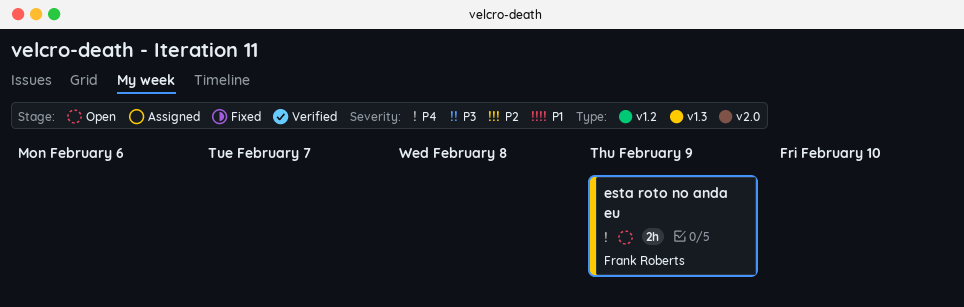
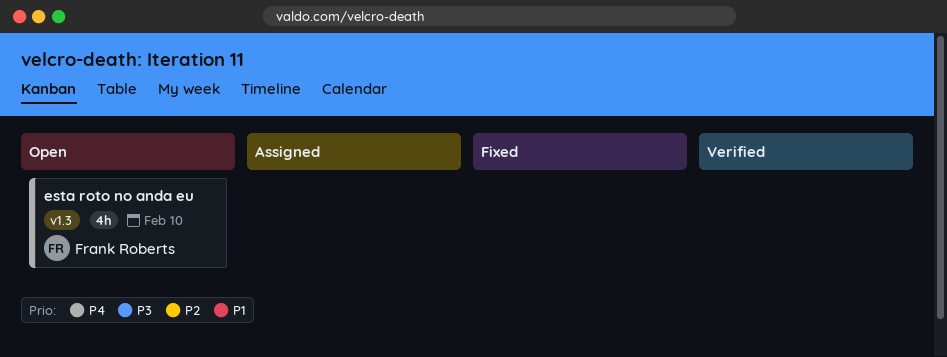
esta roto no anda eu, estimate: 2h -> 4h
esta roto no anda eu, due: Feb 9 -> Feb 10

